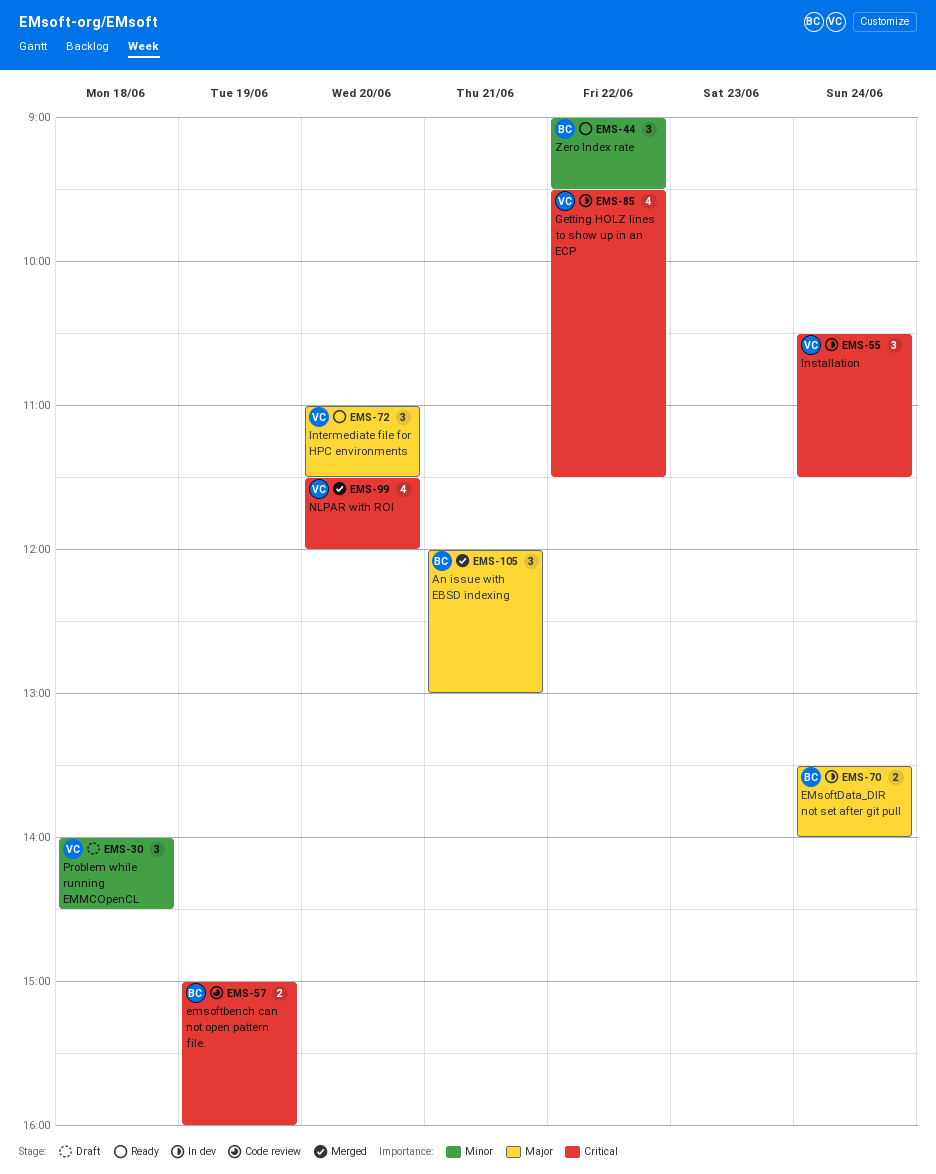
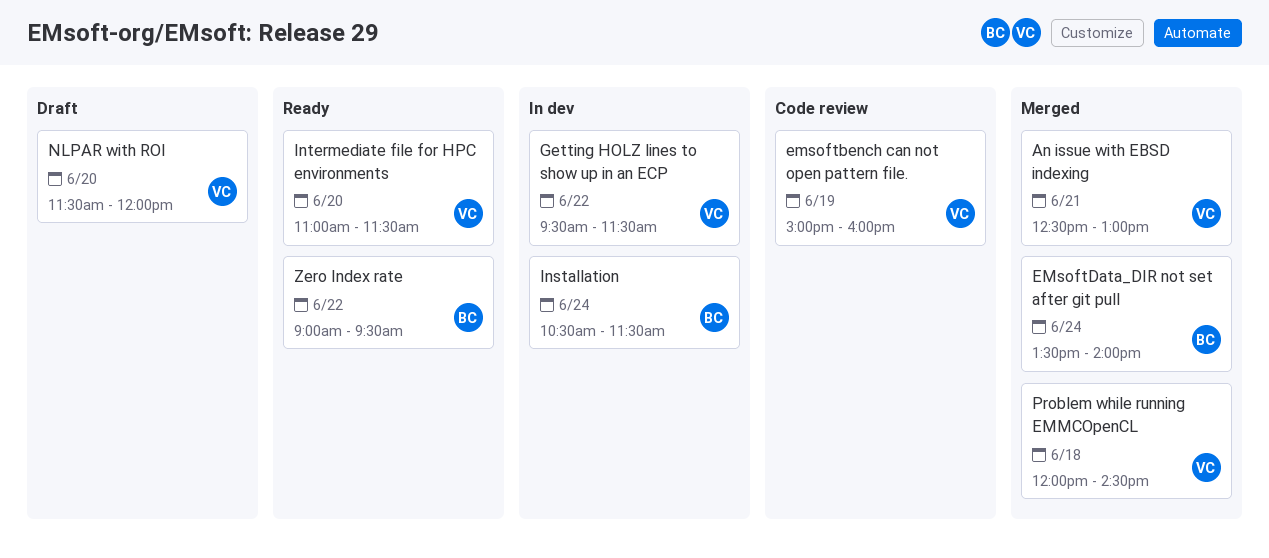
An issue with EBSD indexing, owner: BC -> VC
An issue with EBSD indexing, begins: 12:00 -> 12:30
emsoftbench can not open pattern file., owner: BC -> VC
EMsoftData_DIR not set after git pull, status: In dev -> Merged
Installation, owner: VC -> BC
NLPAR with ROI, status: Merged -> Draft
Problem while running EMMCOpenCL, status: Draft -> Merged
Problem while running EMMCOpenCL, begins: 14:00 -> 12:00

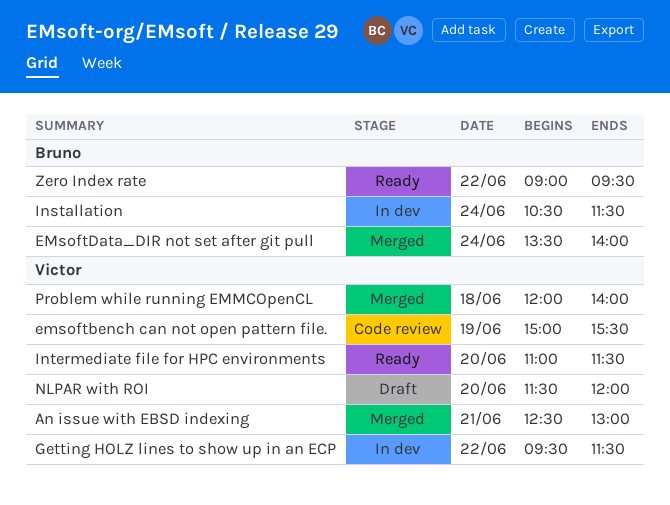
emsoftbench can not open pattern file., ends: 16:00 -> 15:30
Problem while running EMMCOpenCL, ends: 14:30 -> 14:00

